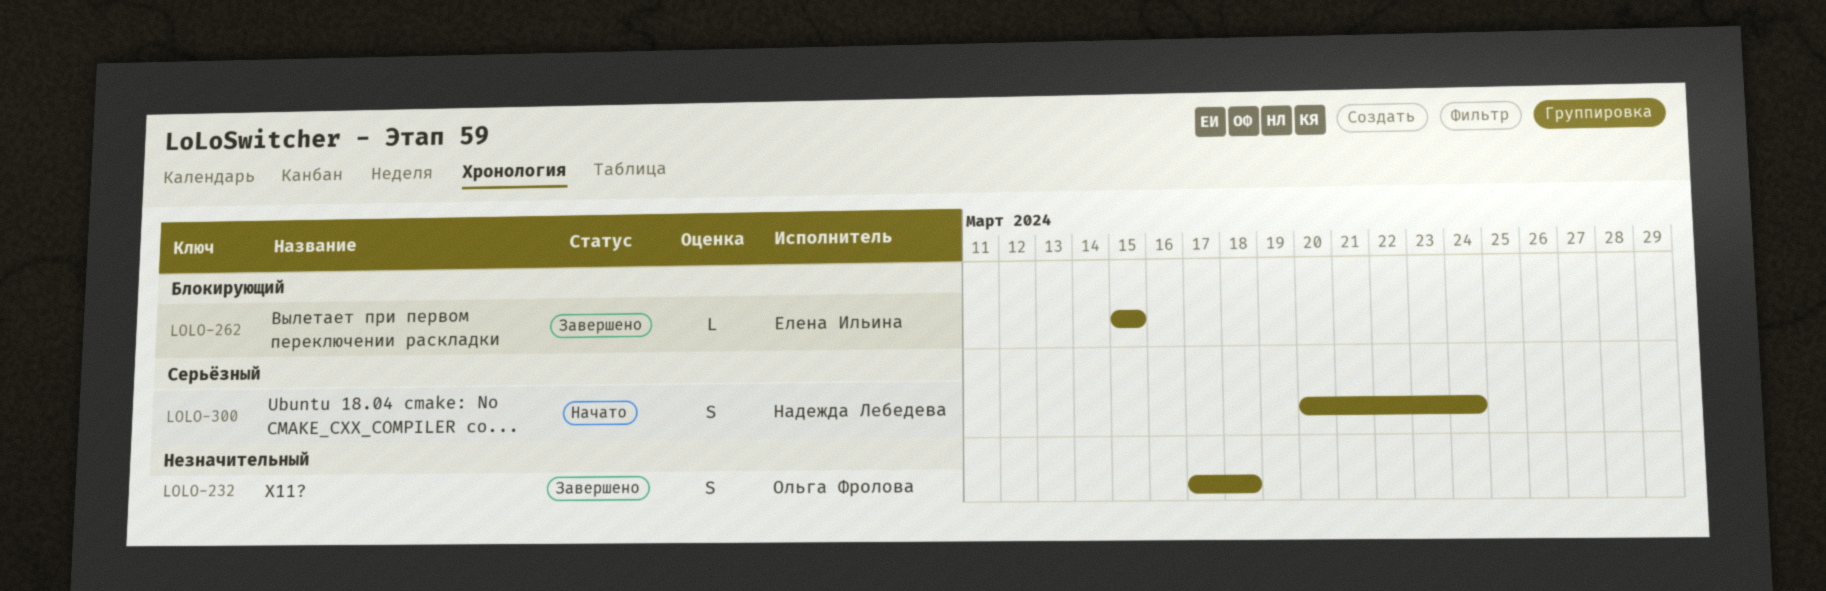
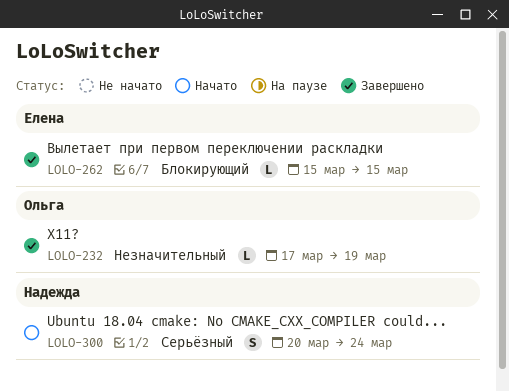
LOLO-232, estimate: S -> L
LOLO-232, due: Mar 18 -> Mar 19

